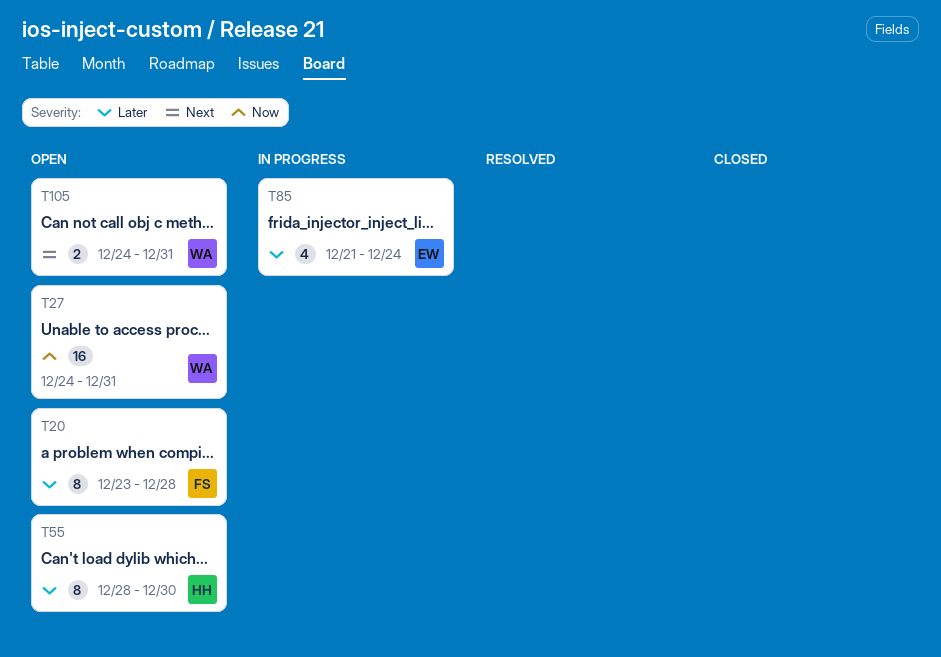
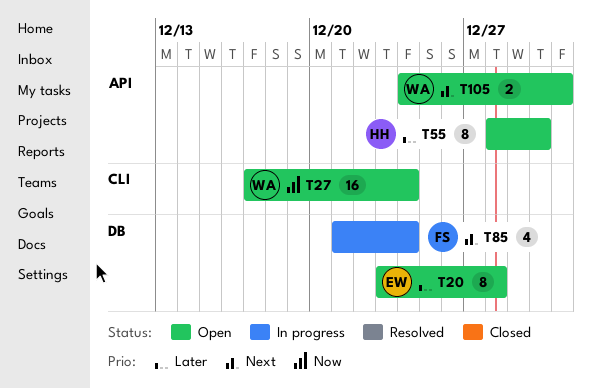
T20, owner: FS -> EW
T27, start: Dec 24 -> Dec 17
T27, due: Dec 31 -> Dec 24
T85, owner: EW -> FS
T85, priority: Later -> Next

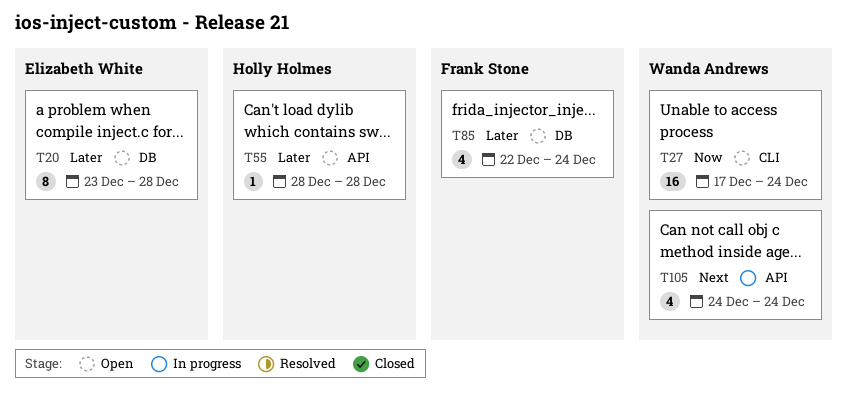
T55, estimate: 8 -> 1
T55, due: Dec 30 -> Dec 28
T85, status: In progress -> Open
T85, priority: Next -> Later
T85, start: Dec 21 -> Dec 22
T105, status: Open -> In progress
T105, estimate: 2 -> 4
T105, due: Dec 31 -> Dec 24

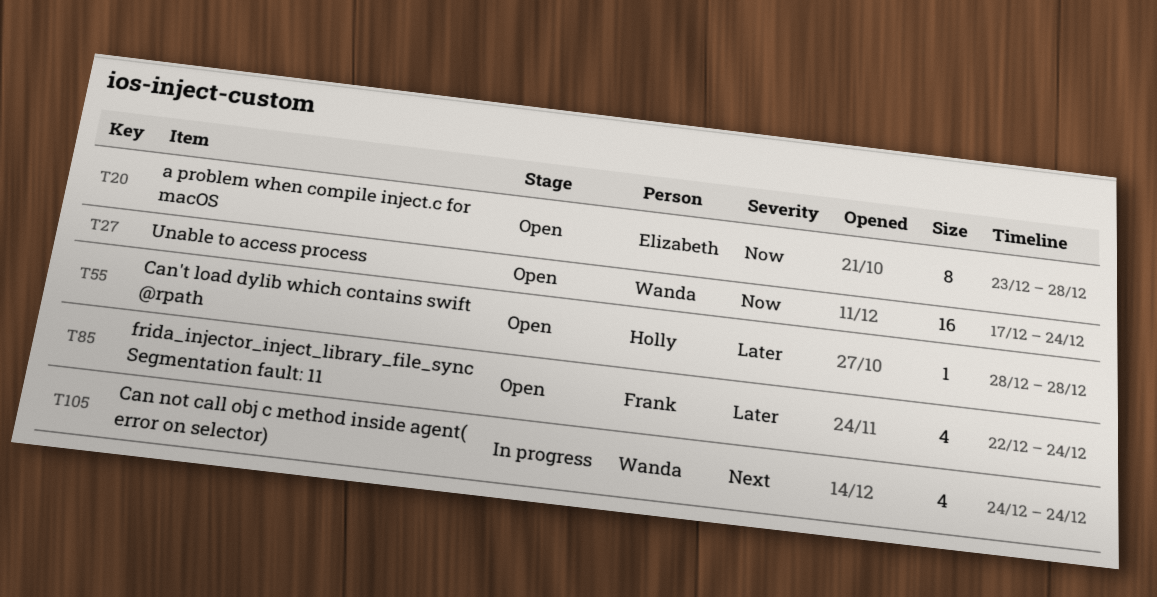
T20, priority: Later -> Now

